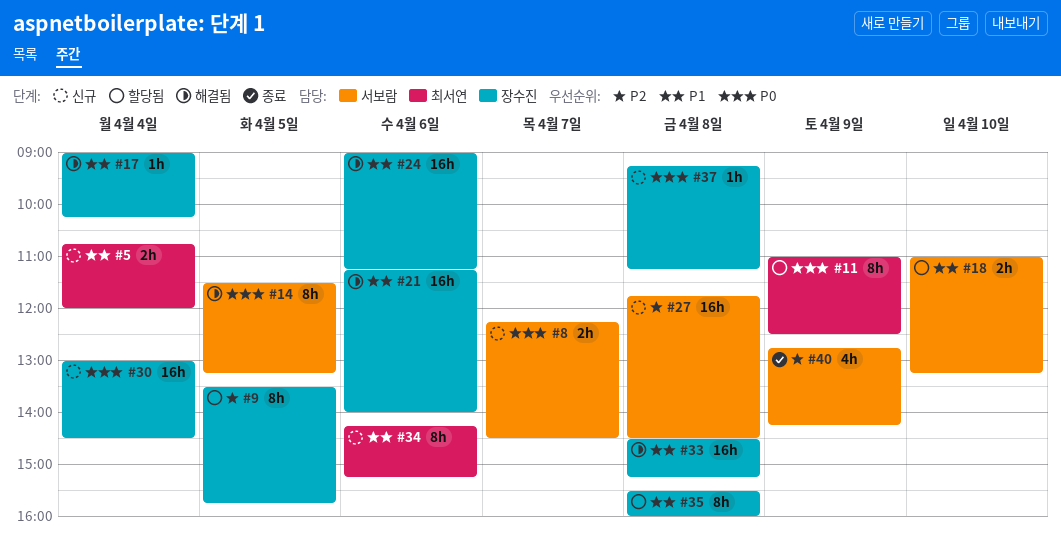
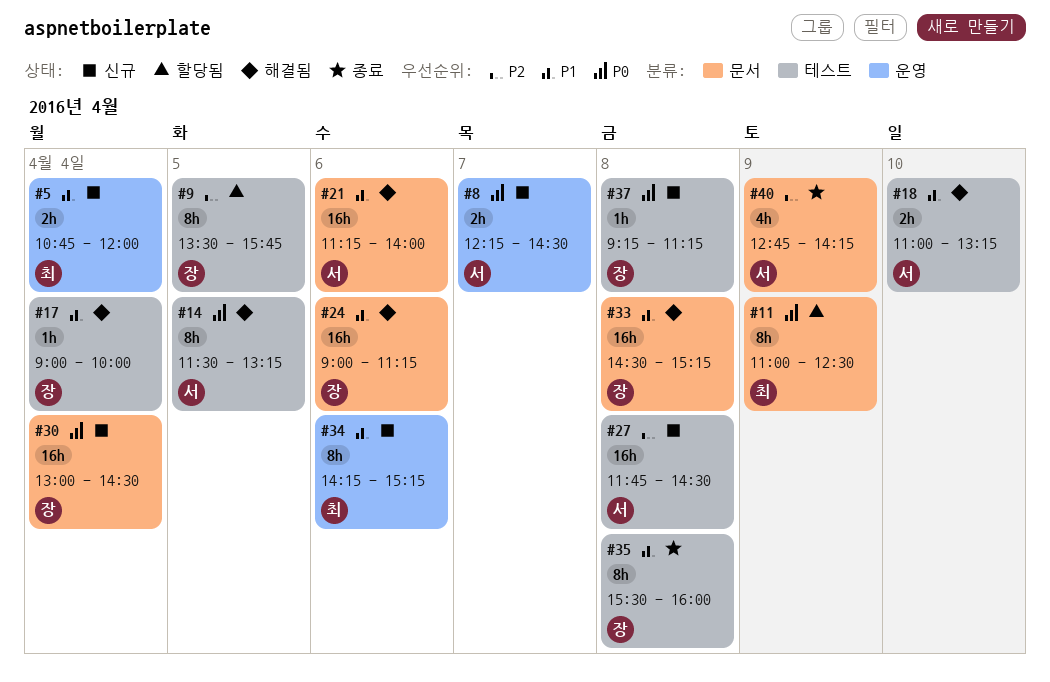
#17, ends: 10:15 -> 10:00
#18, status: 할당됨 -> 해결됨
#21, owner: 장수진 -> 서보람
#35, status: 할당됨 -> 종료

